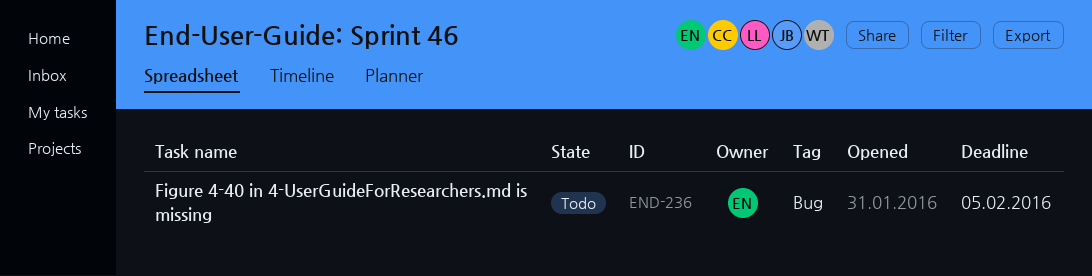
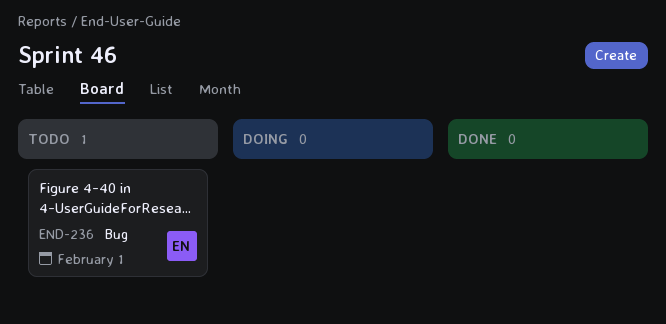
END-236, due: Feb 5 -> Feb 1

